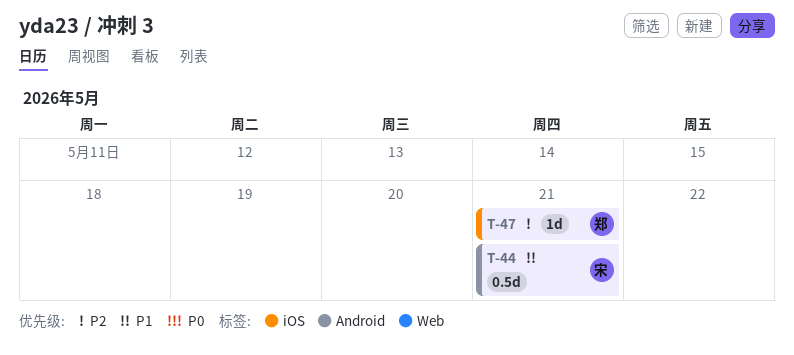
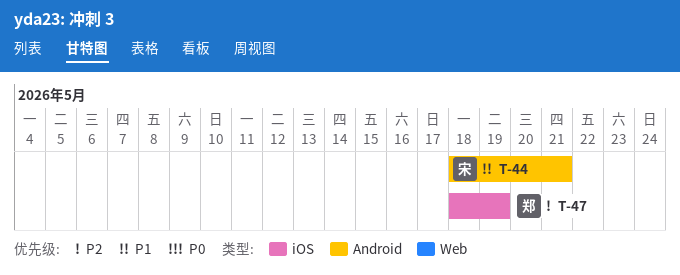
T-47, due: May 21 -> May 19

